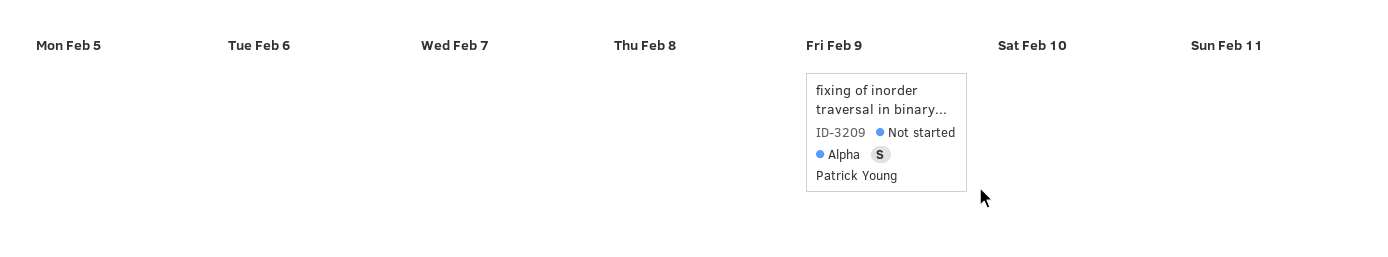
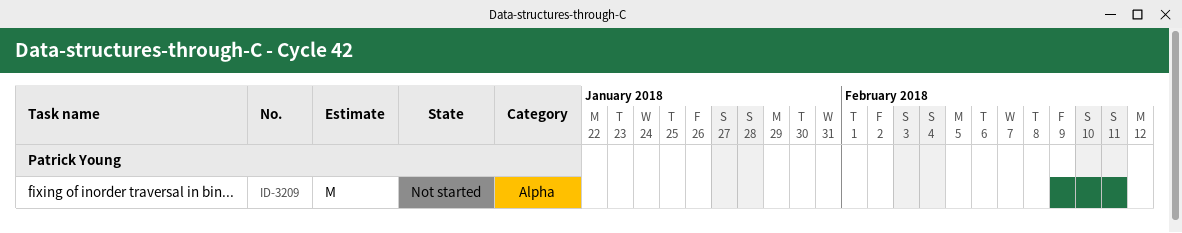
ID-3209, estimate: S -> M
ID-3209, due: Feb 9 -> Feb 11

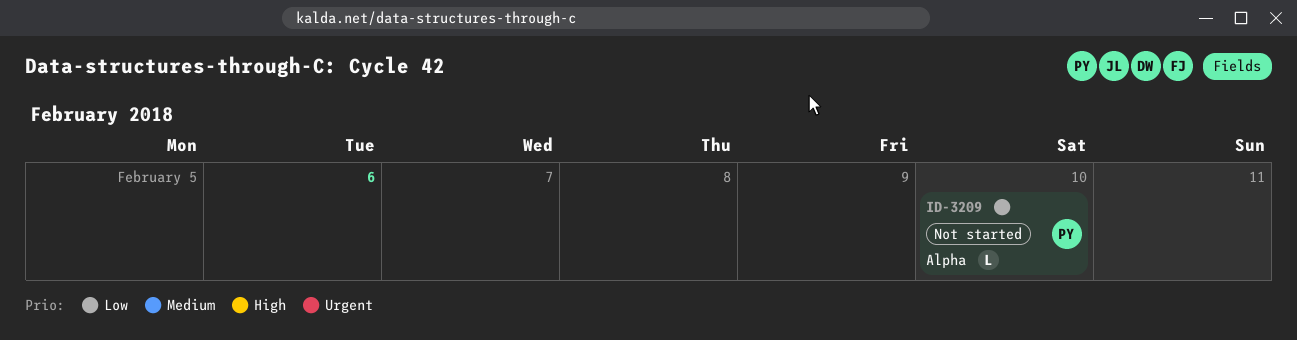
ID-3209, estimate: M -> L
ID-3209, due: Feb 11 -> Feb 10

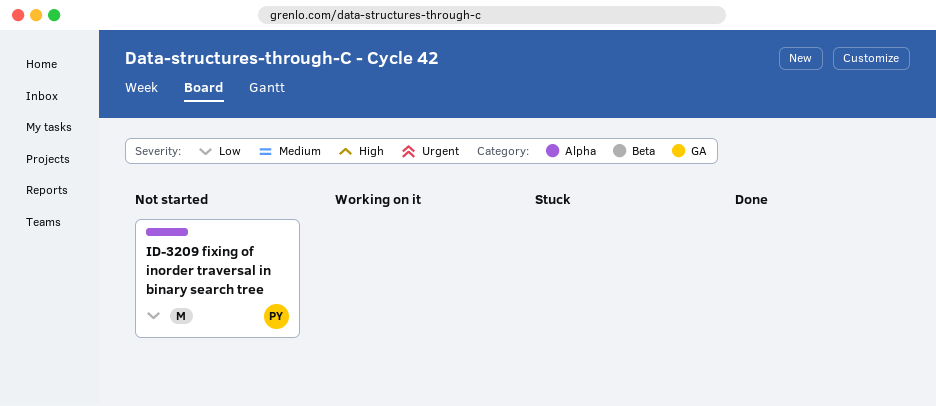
ID-3209, estimate: L -> M

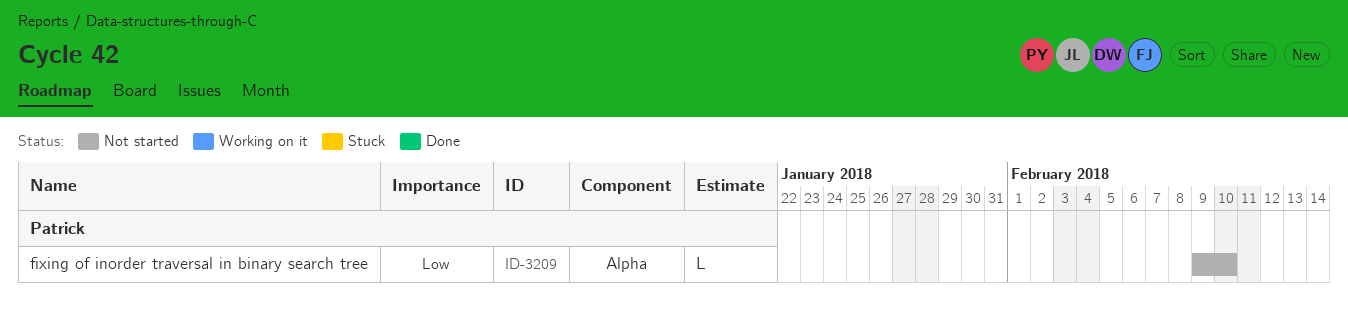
ID-3209, estimate: M -> L

